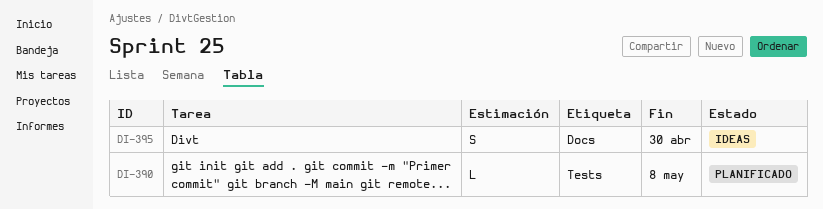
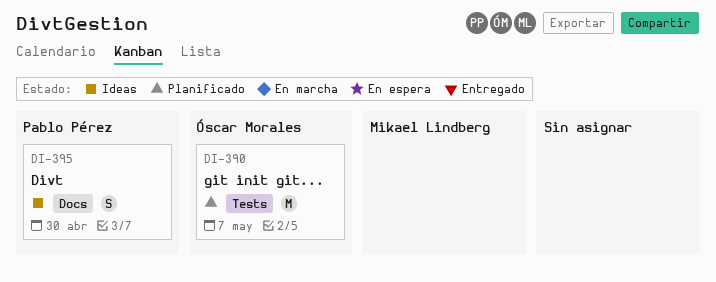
DI-390, estimate: L -> M
DI-390, due: May 8 -> May 7

